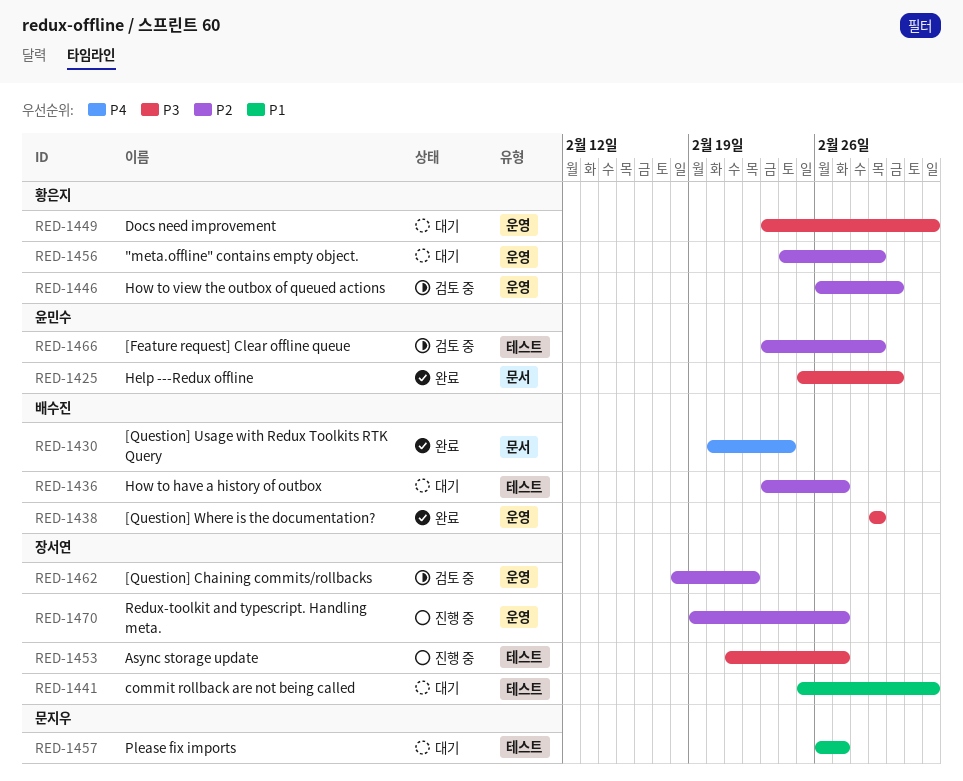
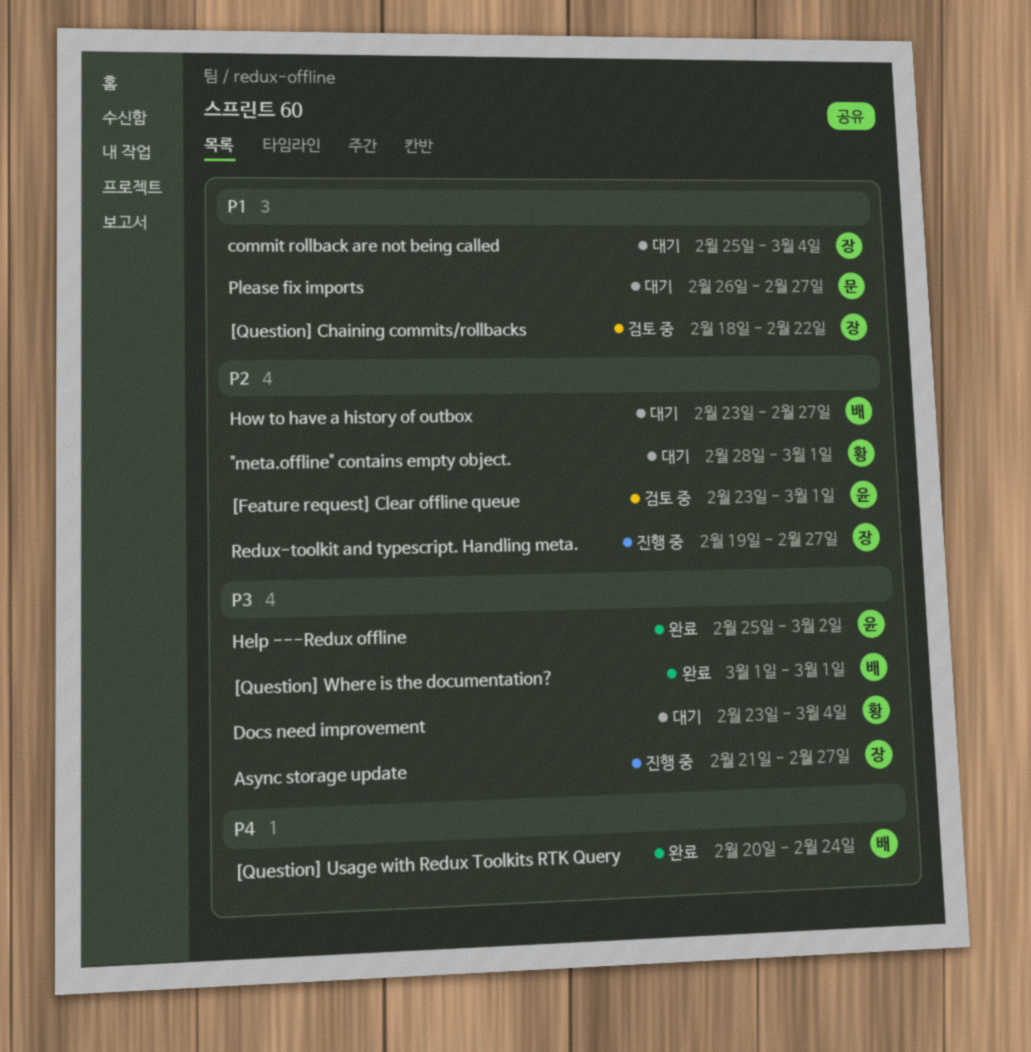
"meta.offline" contains empty object., start: Feb 24 -> Feb 28
[Question] Chaining commits/rollbacks, priority: P2 -> P1
How to view the outbox of queued actions: present -> none

